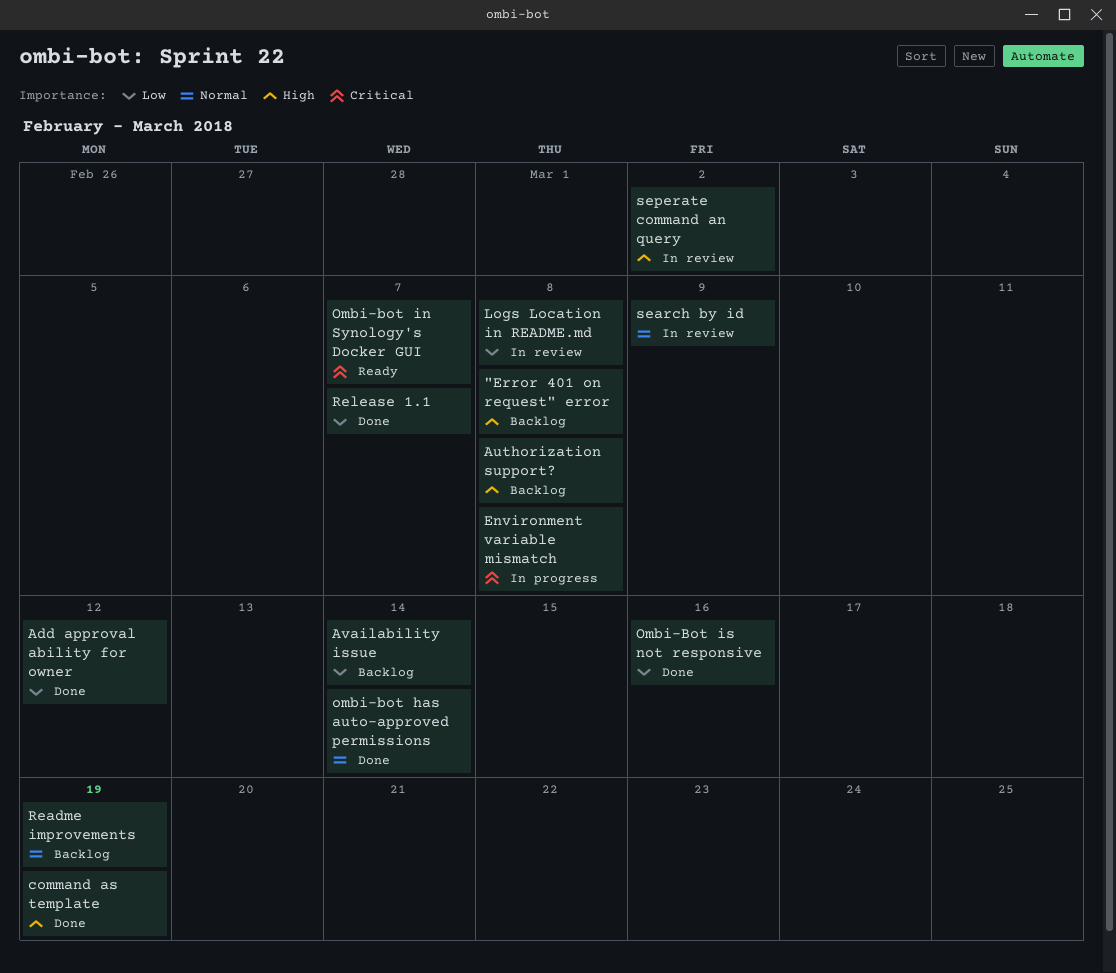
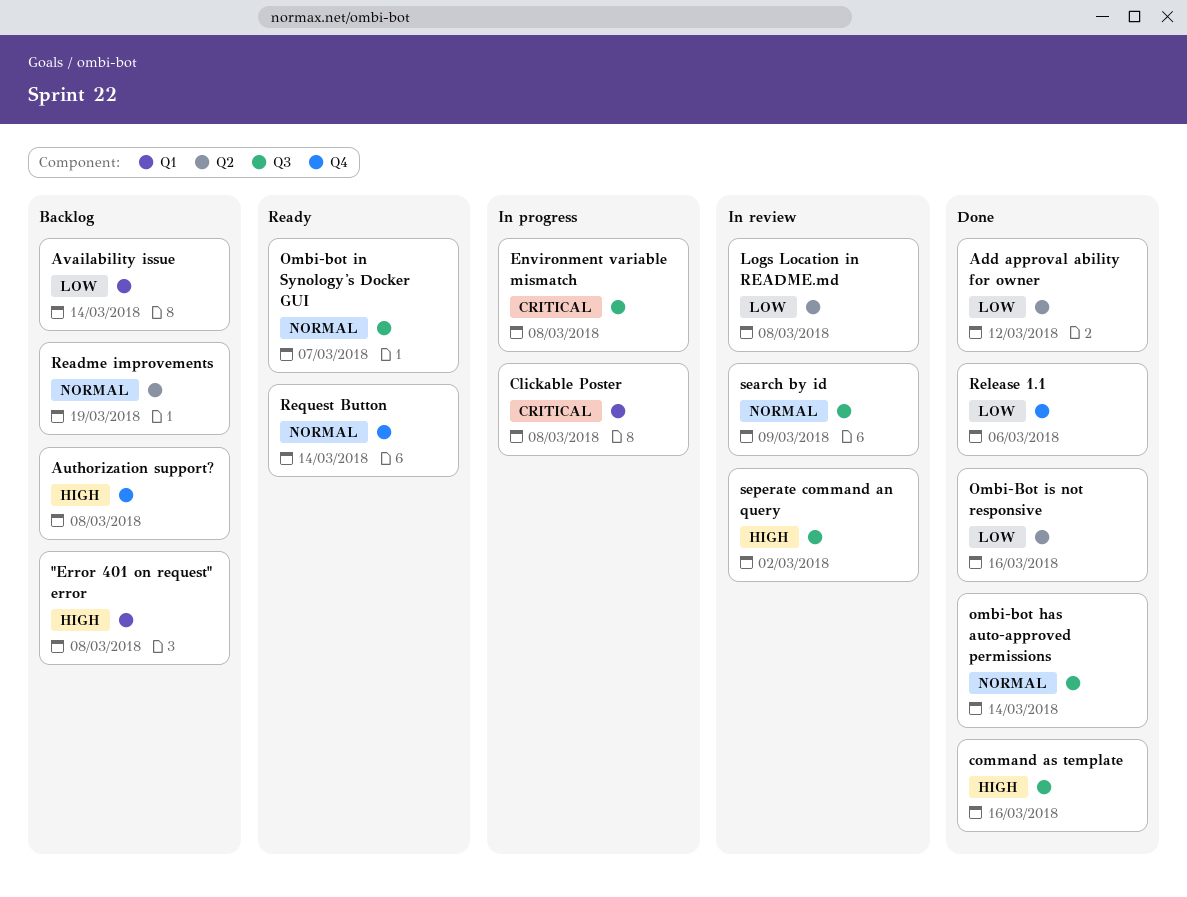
Clickable Poster: none -> present
command as template, due: Mar 19 -> Mar 16
Ombi-bot in Synology's Docker GUI, priority: Critical -> Normal
Release 1.1, due: Mar 7 -> Mar 6
Request Button: none -> present

